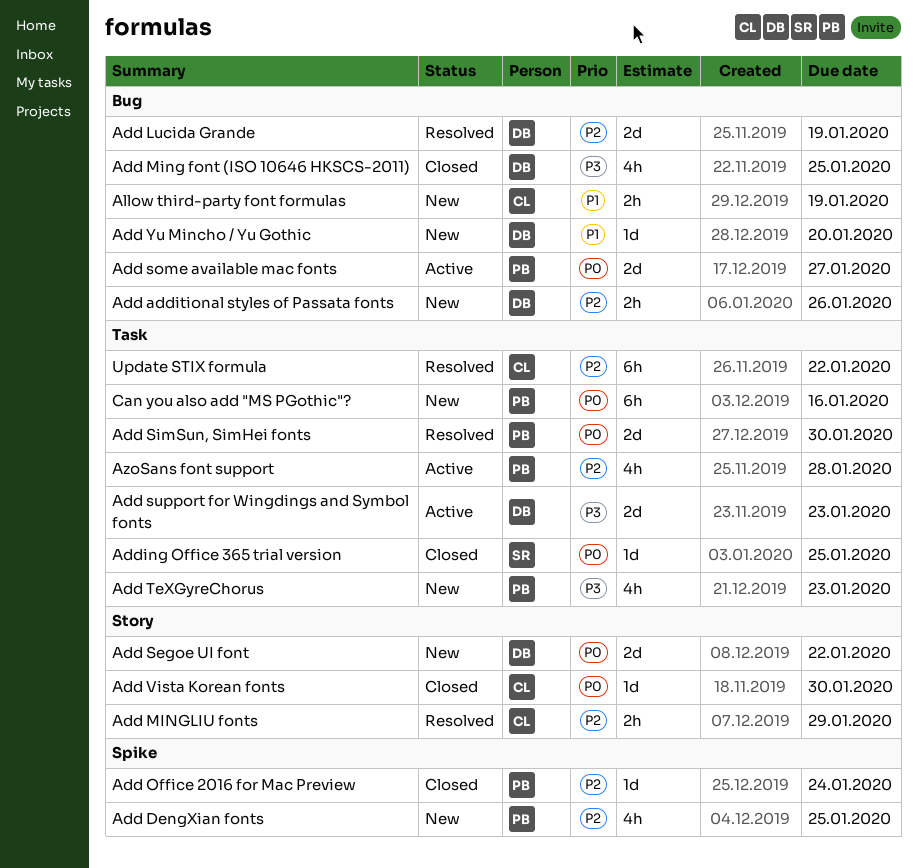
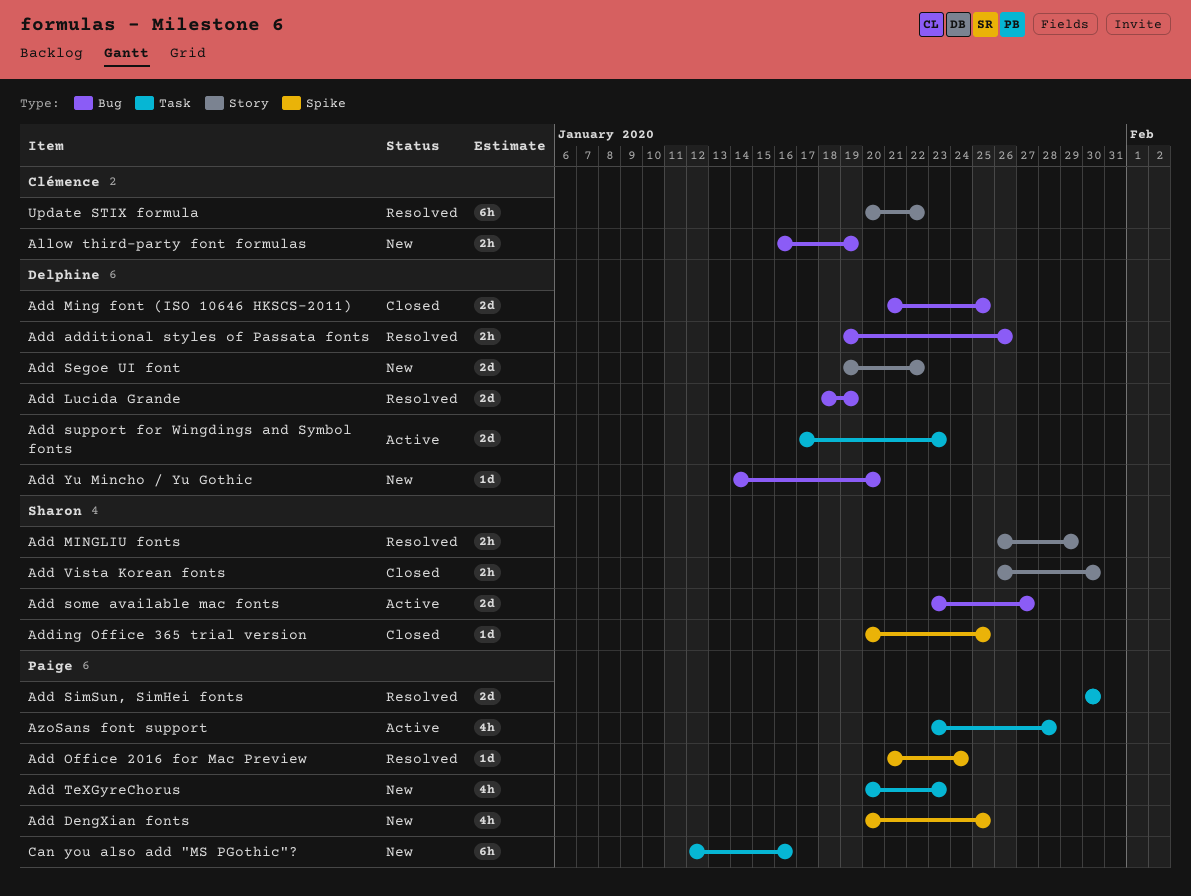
Add additional styles of Passata fonts, status: New -> Resolved
Add Ming font (ISO 10646 HKSCS-2011), estimate: 4h -> 2d
Add MINGLIU fonts, owner: Clémence -> Sharon
Add Office 2016 for Mac Preview, status: Closed -> Resolved
Add some available mac fonts, owner: Paige -> Sharon
Add Vista Korean fonts, owner: Clémence -> Sharon
Add Vista Korean fonts, estimate: 1d -> 2h
Adding Office 365 trial version, label: Task -> Spike
Update STIX formula, label: Task -> Story

